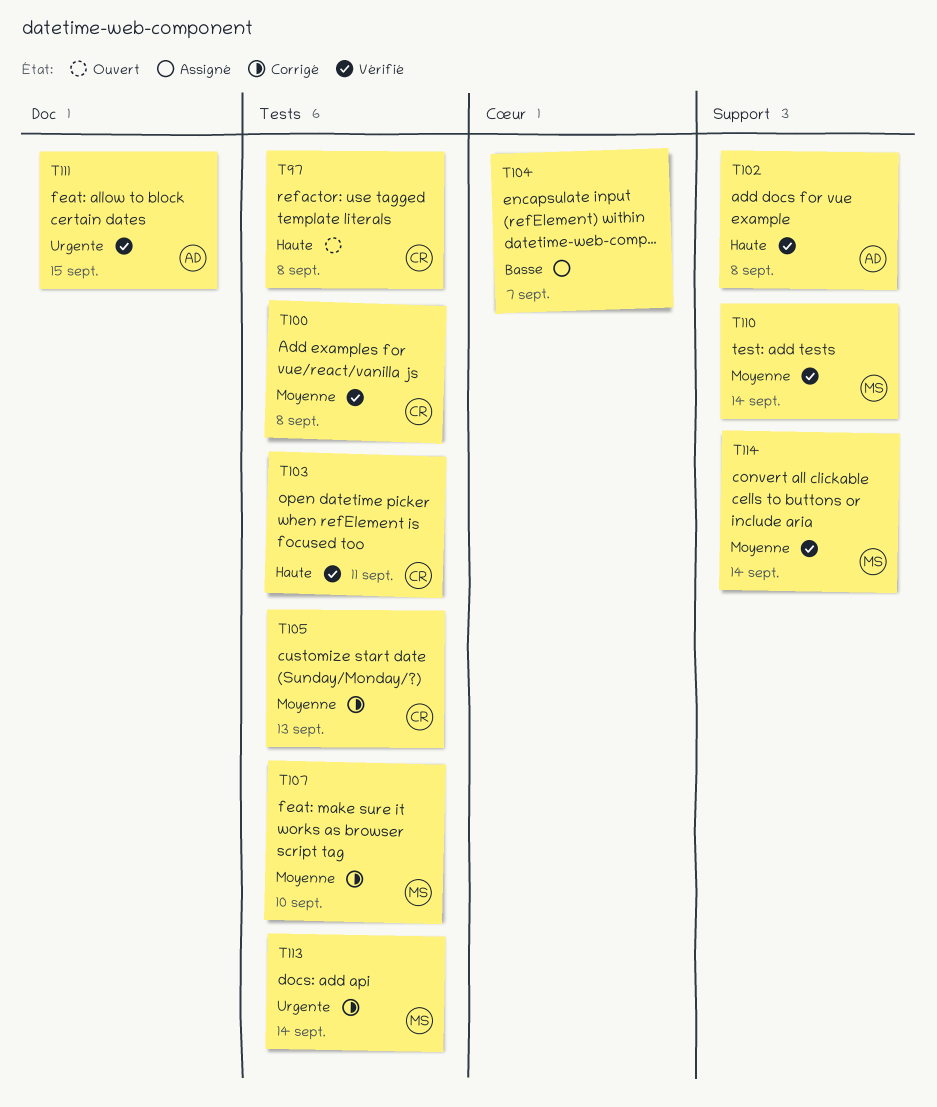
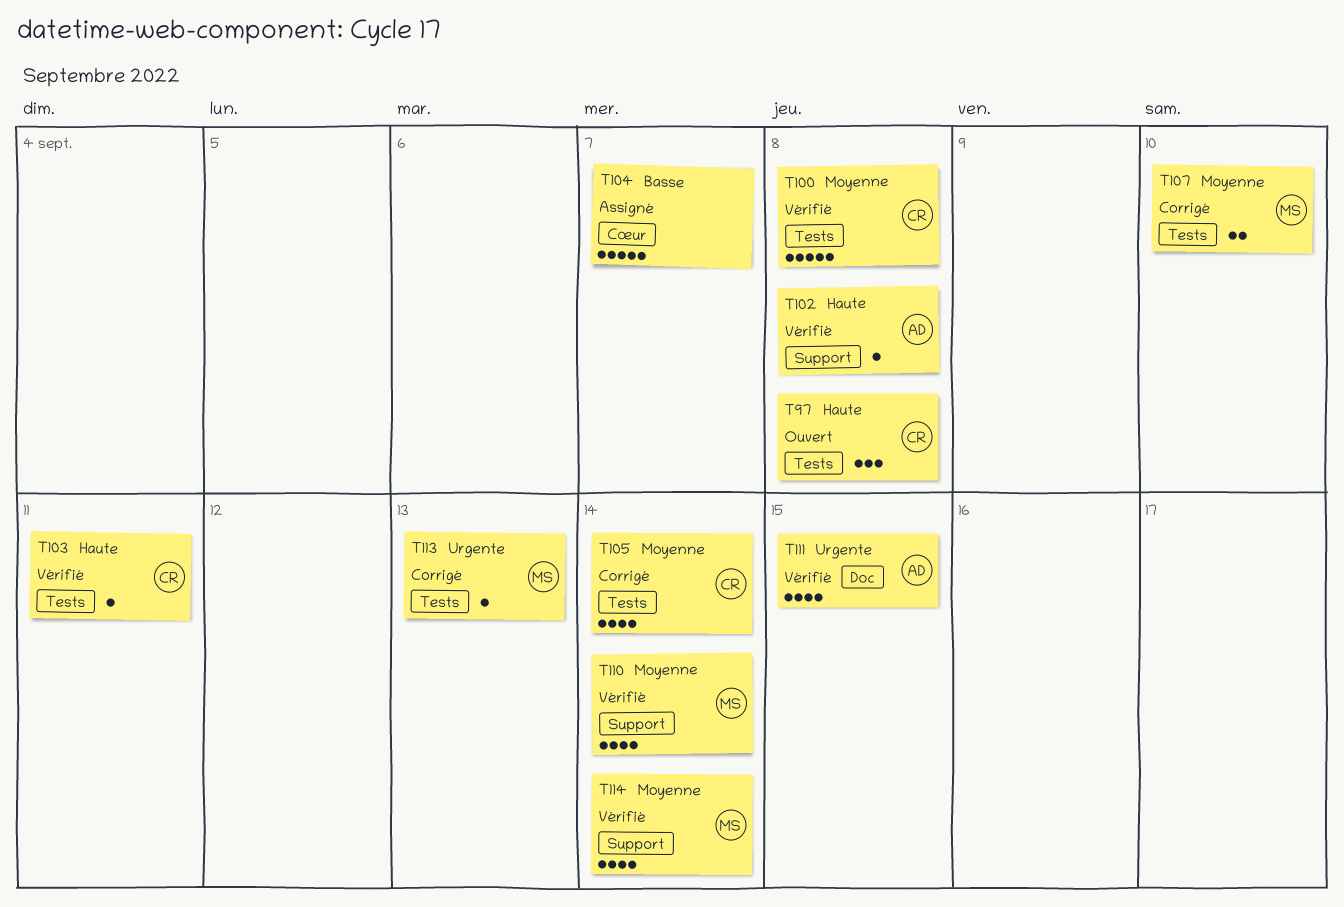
T105, due: Sep 13 -> Sep 14
T113, due: Sep 14 -> Sep 13

